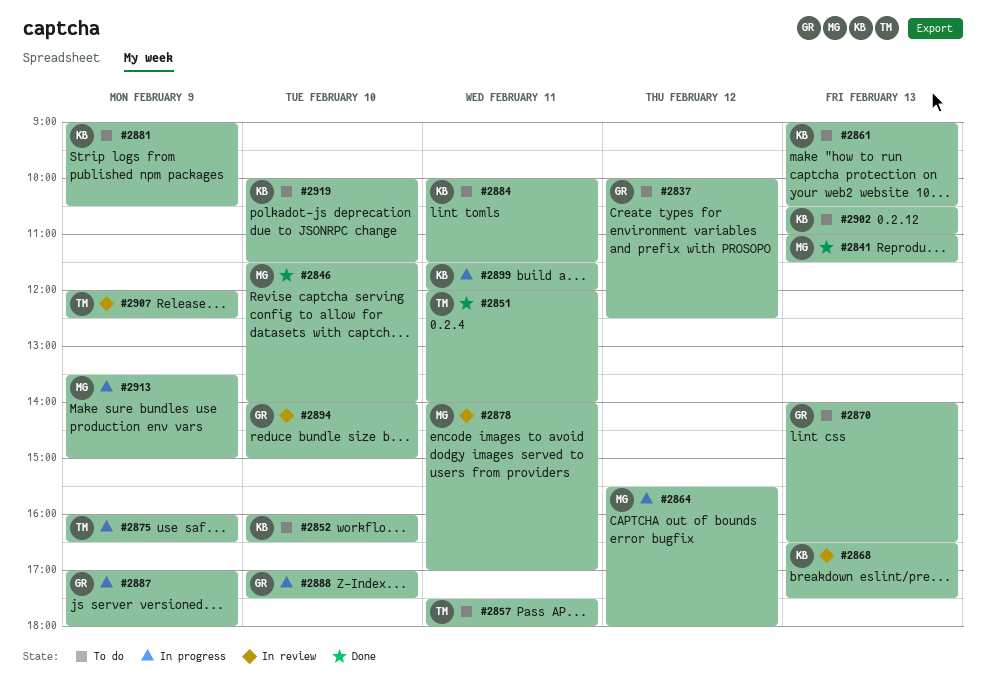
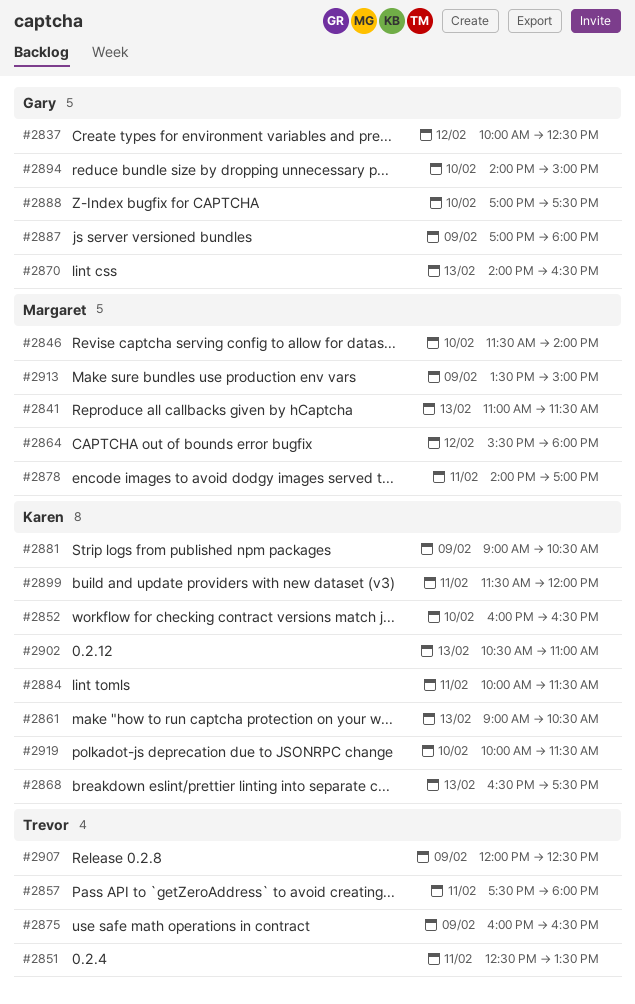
#2851, begins: 12:00 -> 12:30
#2851, ends: 14:00 -> 13:30

